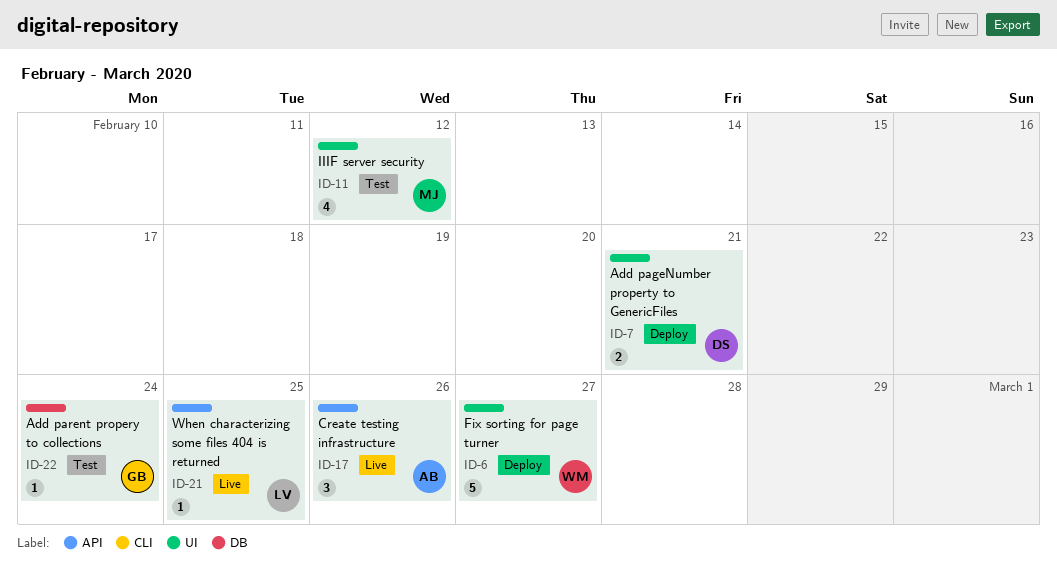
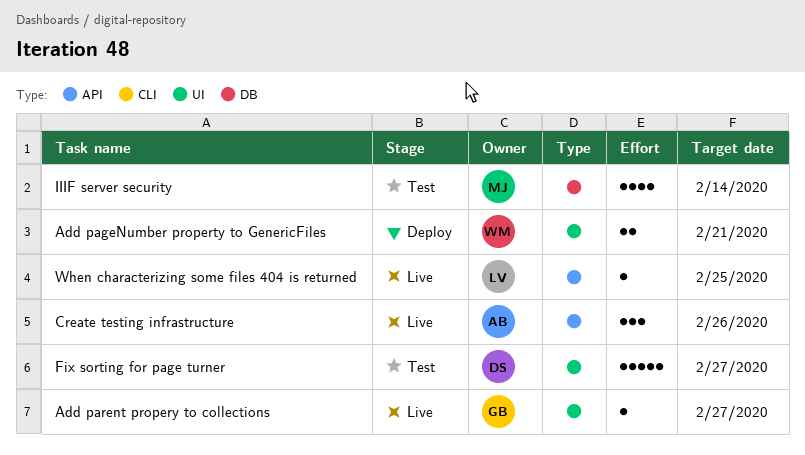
Add pageNumber property to GenericFiles, owner: DS -> WM
Add parent propery to collections, status: Test -> Live
Add parent propery to collections, label: DB -> UI
Add parent propery to collections, due: Feb 24 -> Feb 27
Fix sorting for page turner, status: Deploy -> Test
Fix sorting for page turner, owner: WM -> DS
IIIF server security, label: UI -> DB
IIIF server security, due: Feb 12 -> Feb 14

